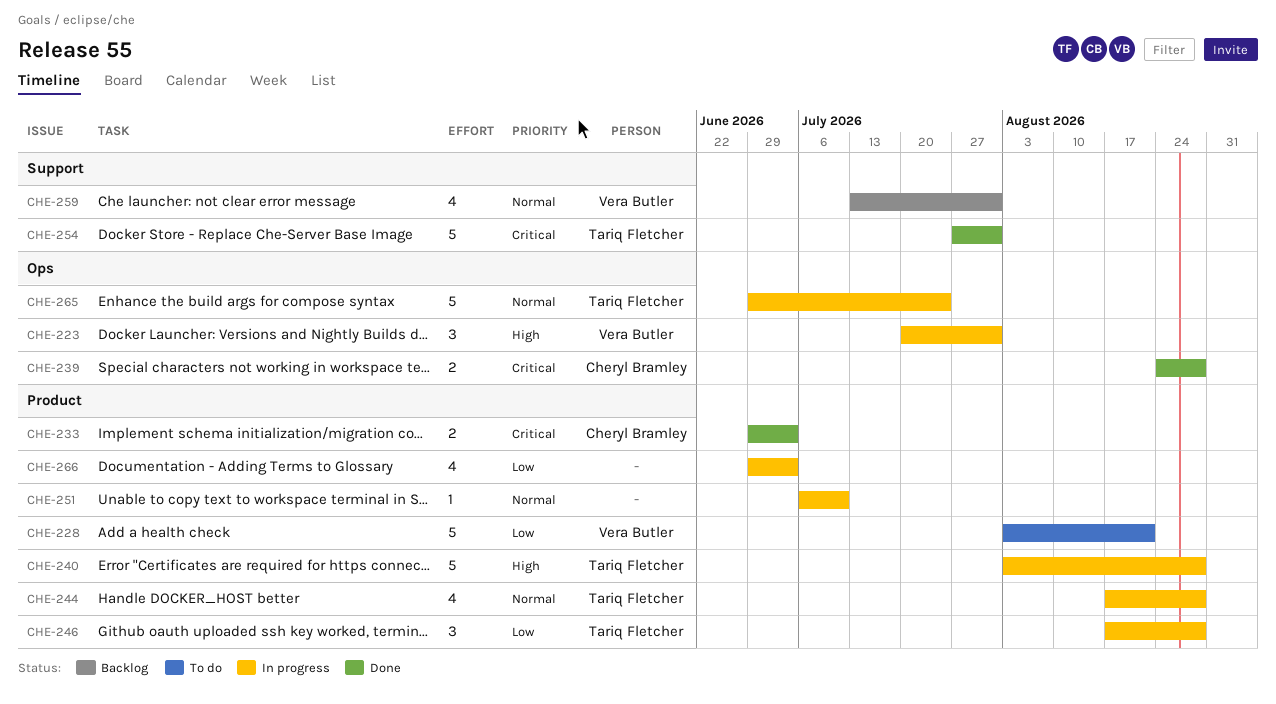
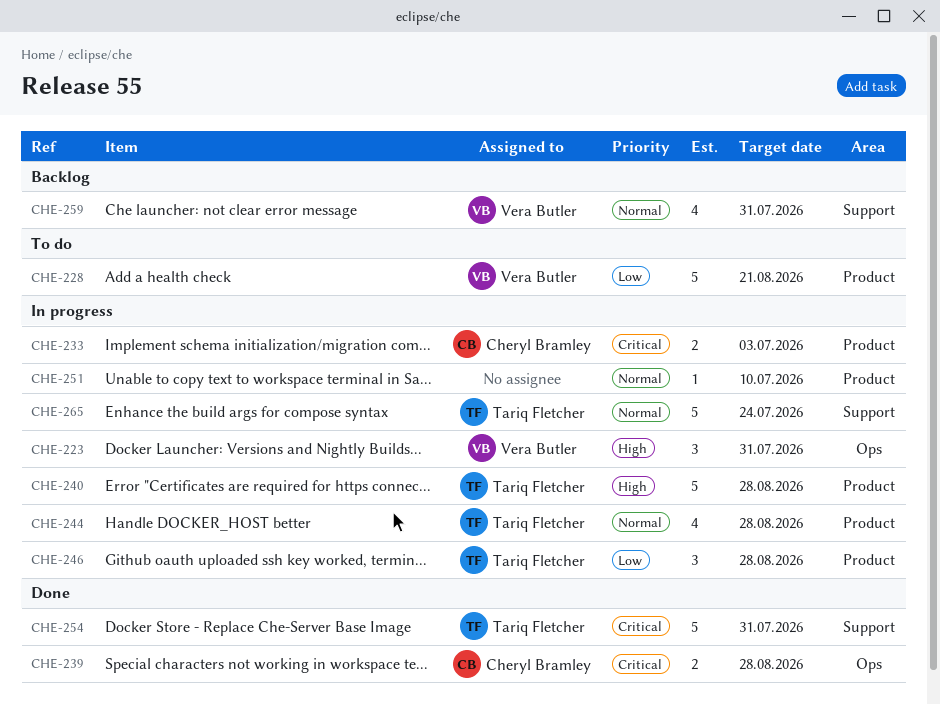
CHE-233, status: Done -> In progress
CHE-265, label: Ops -> Support
CHE-266: present -> none

